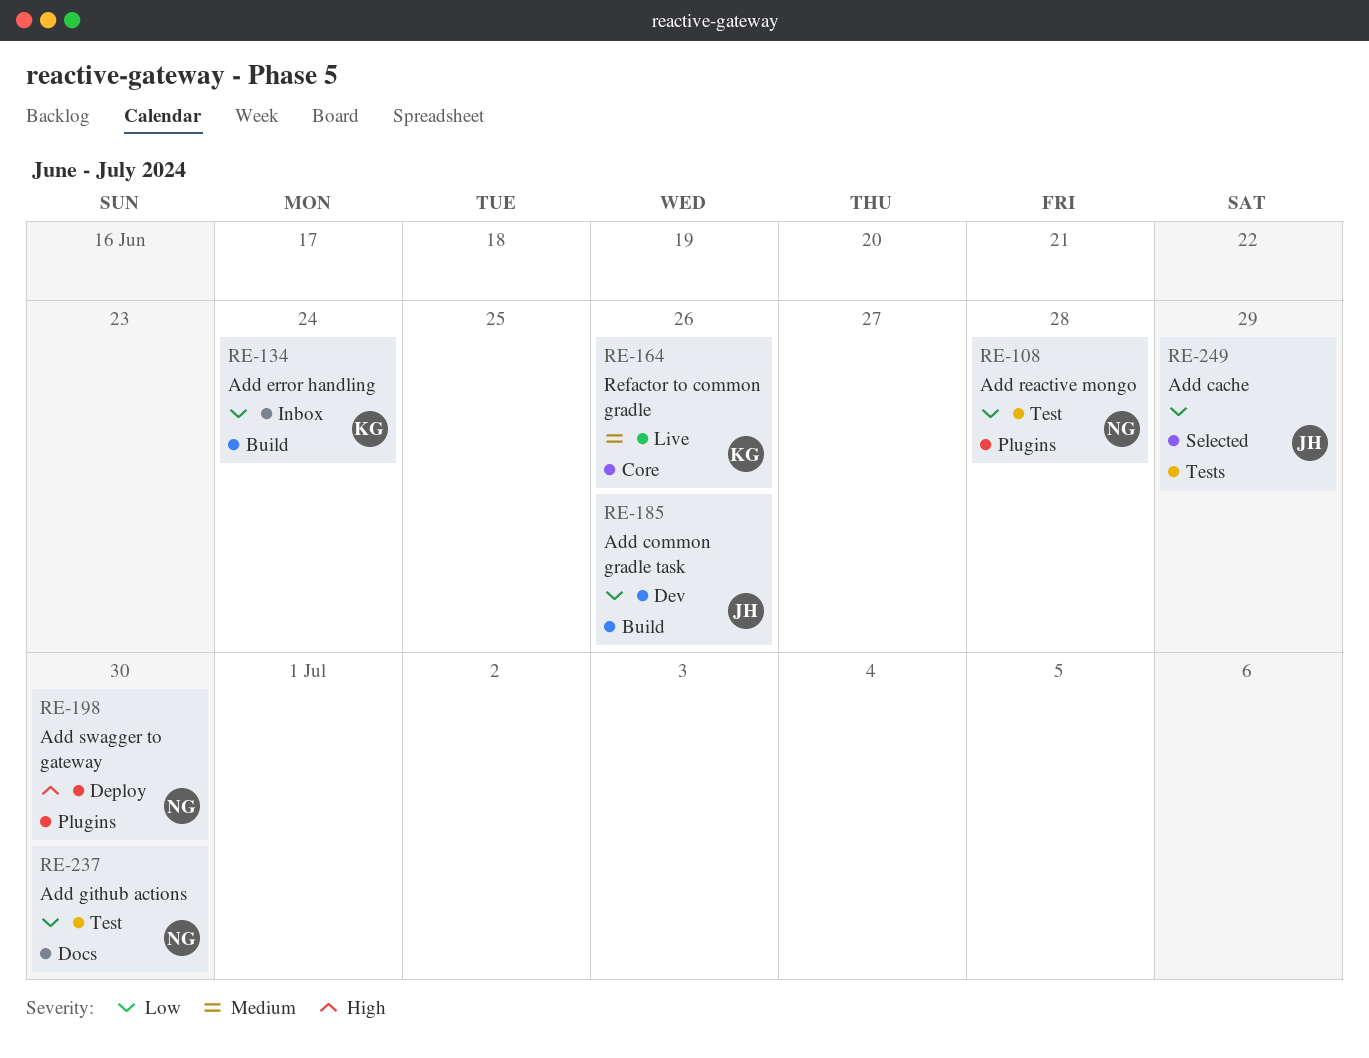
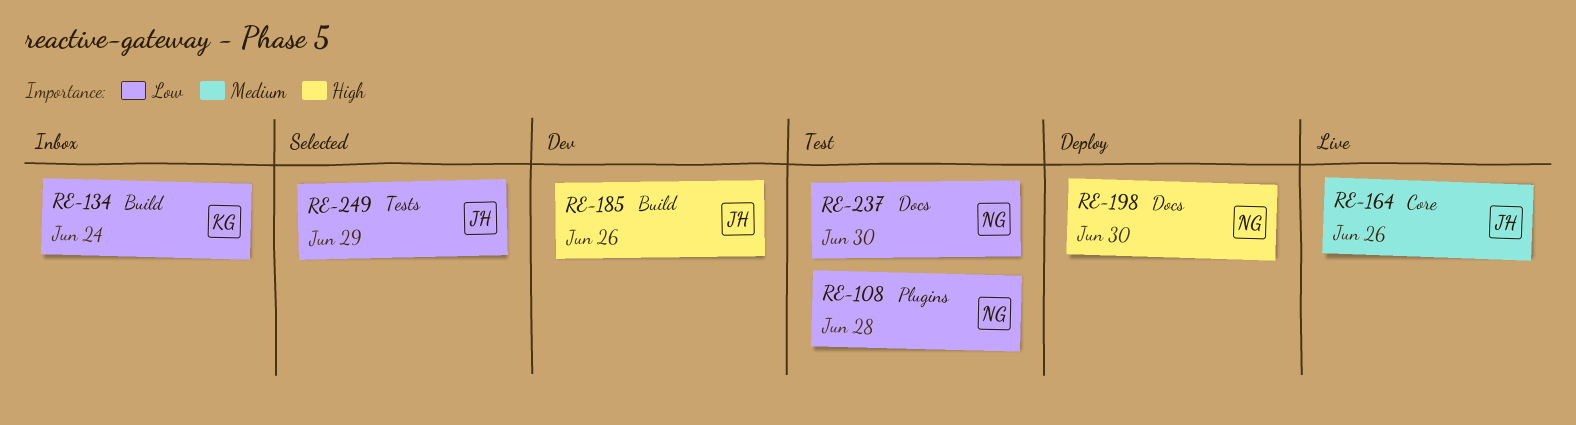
RE-164, owner: KG -> JH
RE-185, priority: Low -> High
RE-198, label: Plugins -> Docs

